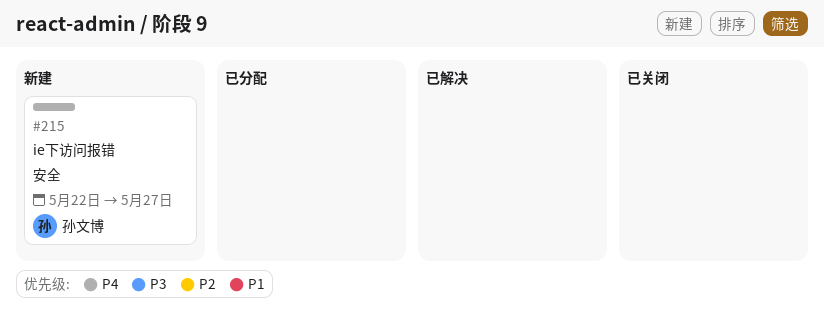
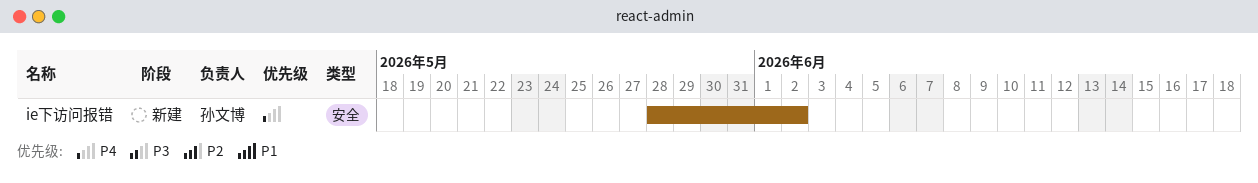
ie下访问报错, start: May 22 -> May 28
ie下访问报错, due: May 27 -> Jun 2

